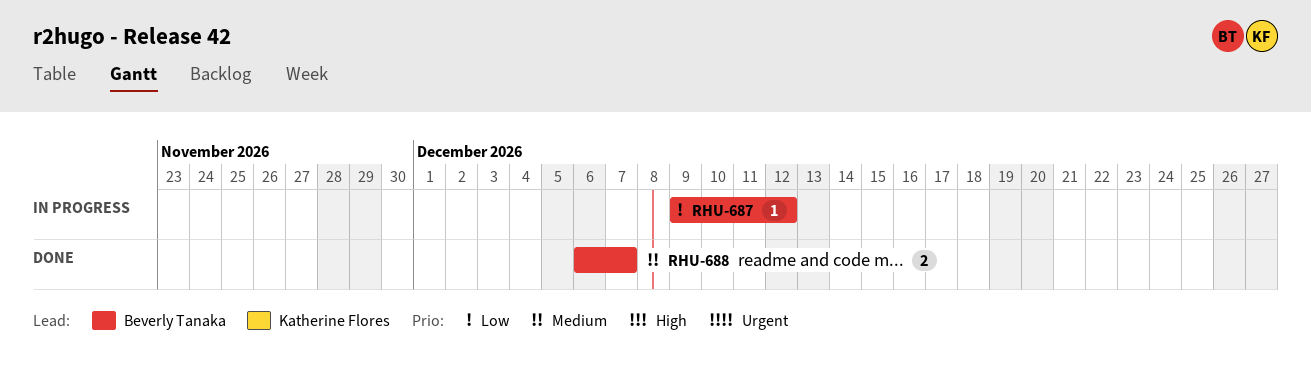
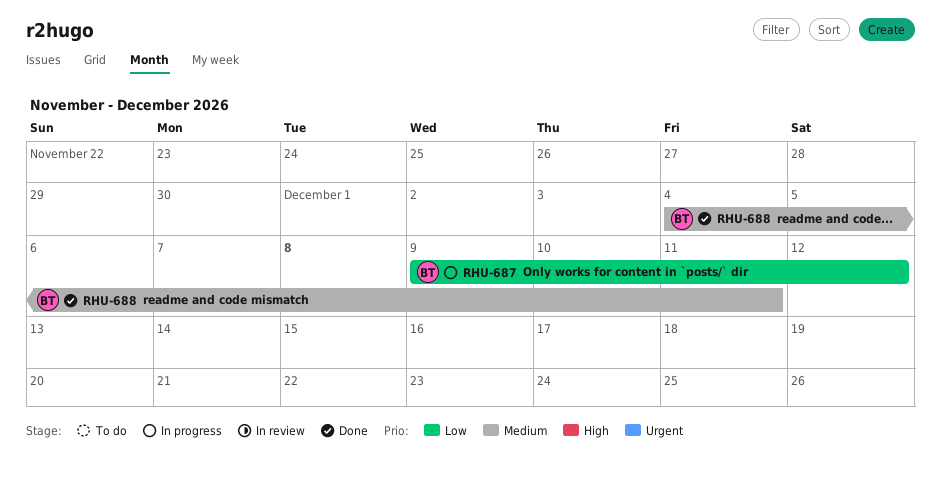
RHU-688, start: Dec 6 -> Dec 4
RHU-688, due: Dec 7 -> Dec 11

